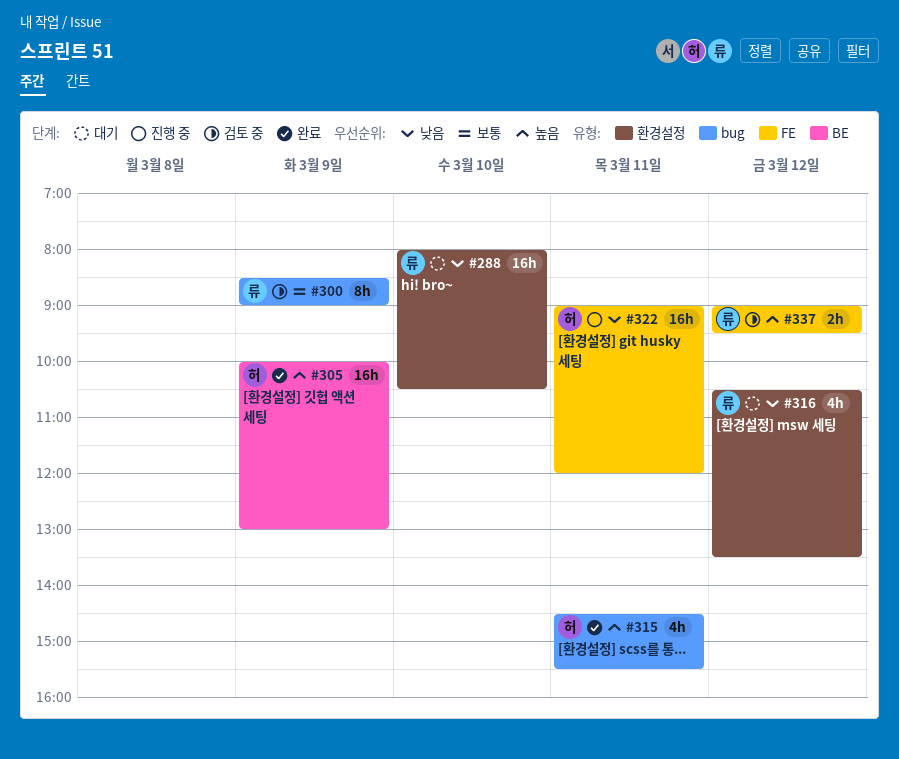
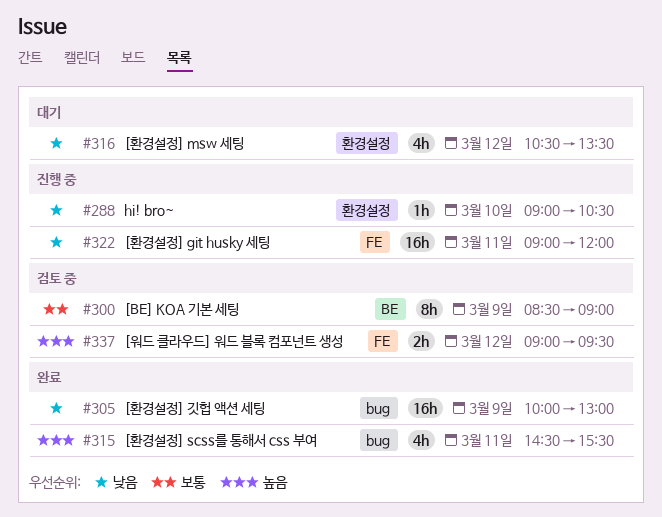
#288, status: 대기 -> 진행 중
#288, estimate: 16h -> 1h
#288, begins: 08:00 -> 09:00
#300, label: bug -> BE
#305, priority: 높음 -> 낮음
#305, label: BE -> bug

